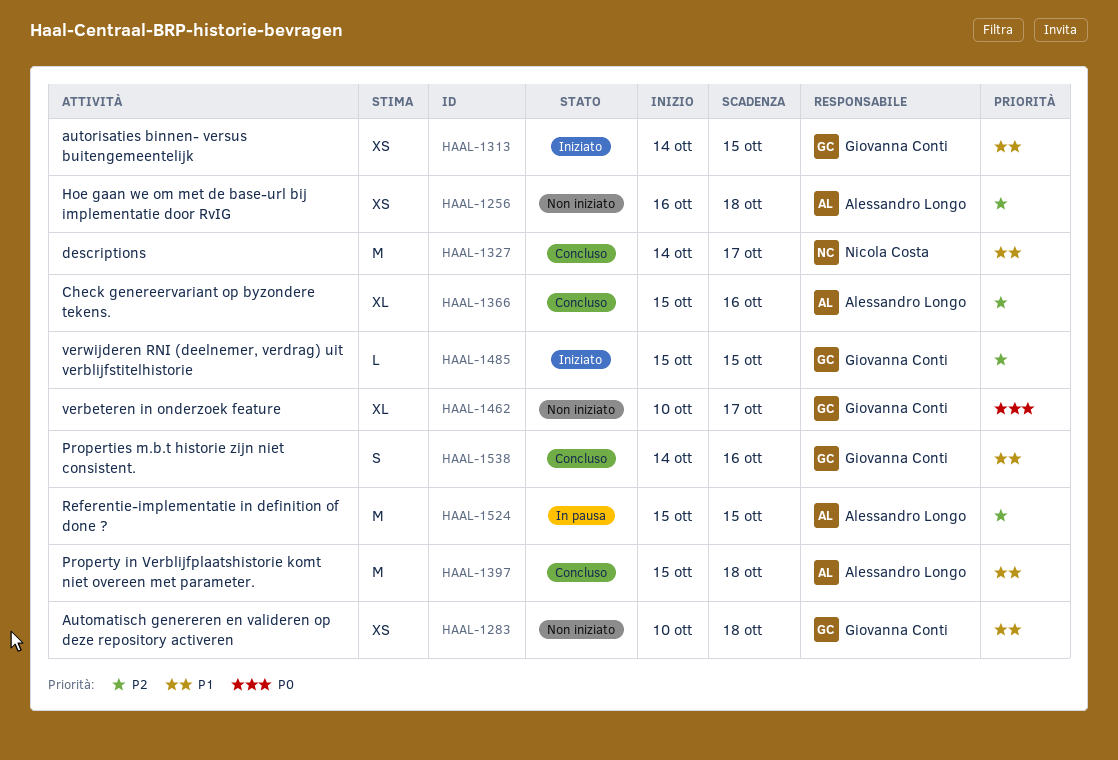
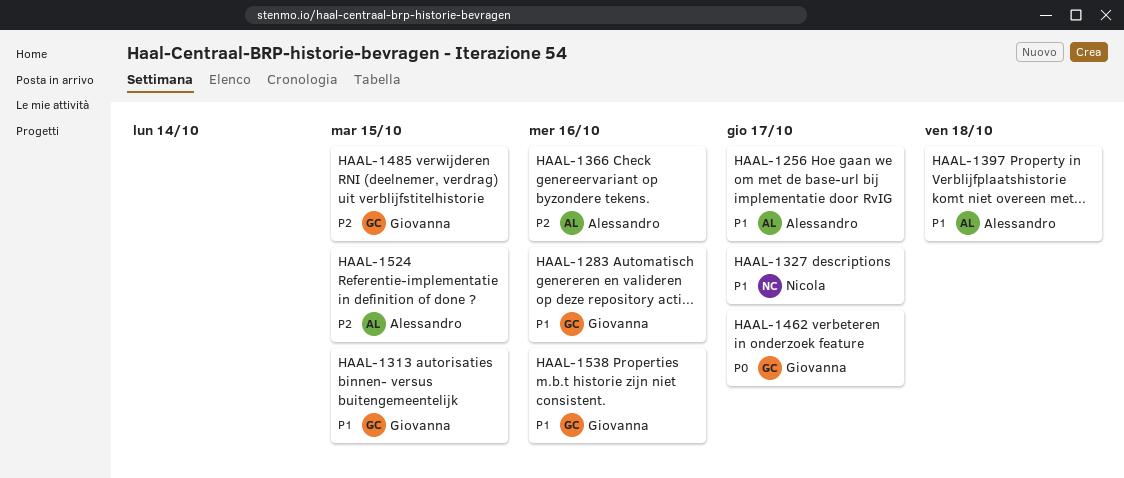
HAAL-1256, priority: P2 -> P1
HAAL-1256, due: Oct 18 -> Oct 17
HAAL-1283, due: Oct 18 -> Oct 16

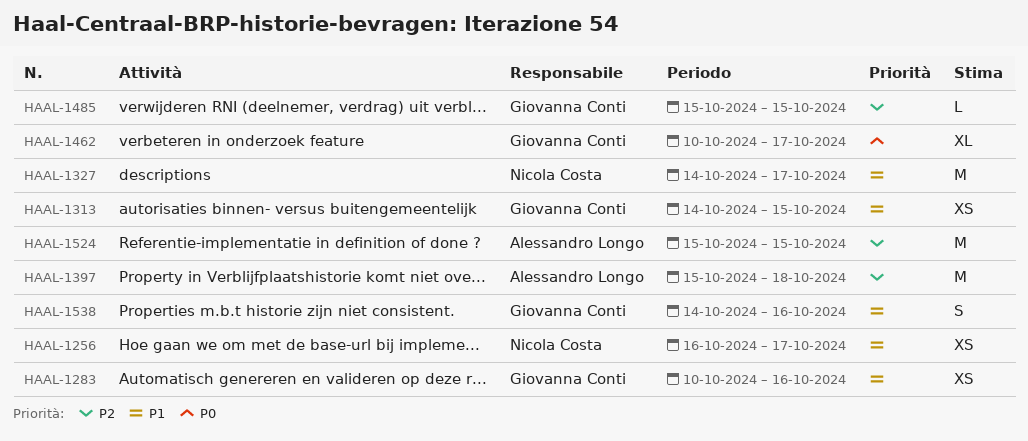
HAAL-1256, owner: Alessandro Longo -> Nicola Costa
HAAL-1366: present -> none
HAAL-1397, priority: P1 -> P2

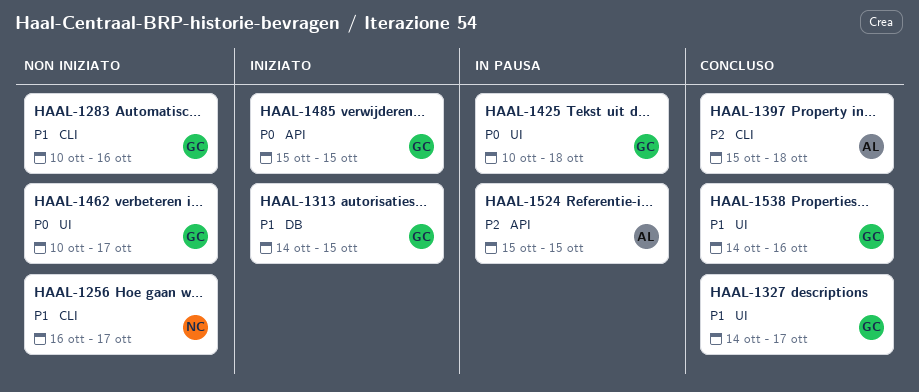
HAAL-1327, owner: Nicola Costa -> Giovanna Conti
HAAL-1425: none -> present
HAAL-1485, priority: P2 -> P0

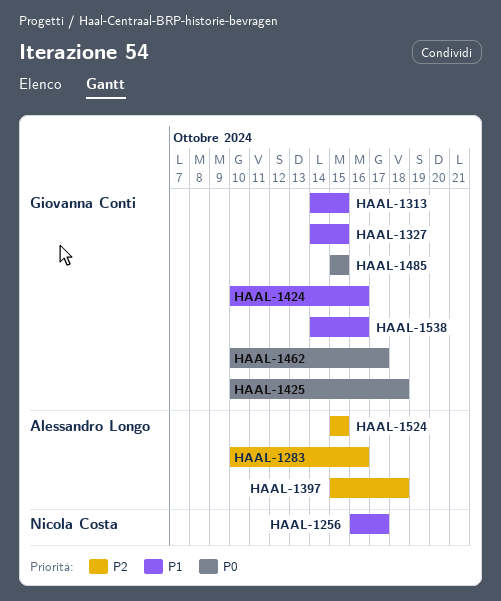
HAAL-1283, owner: Giovanna Conti -> Alessandro Longo
HAAL-1283, priority: P1 -> P2
HAAL-1327, due: Oct 17 -> Oct 15
HAAL-1424: none -> present

